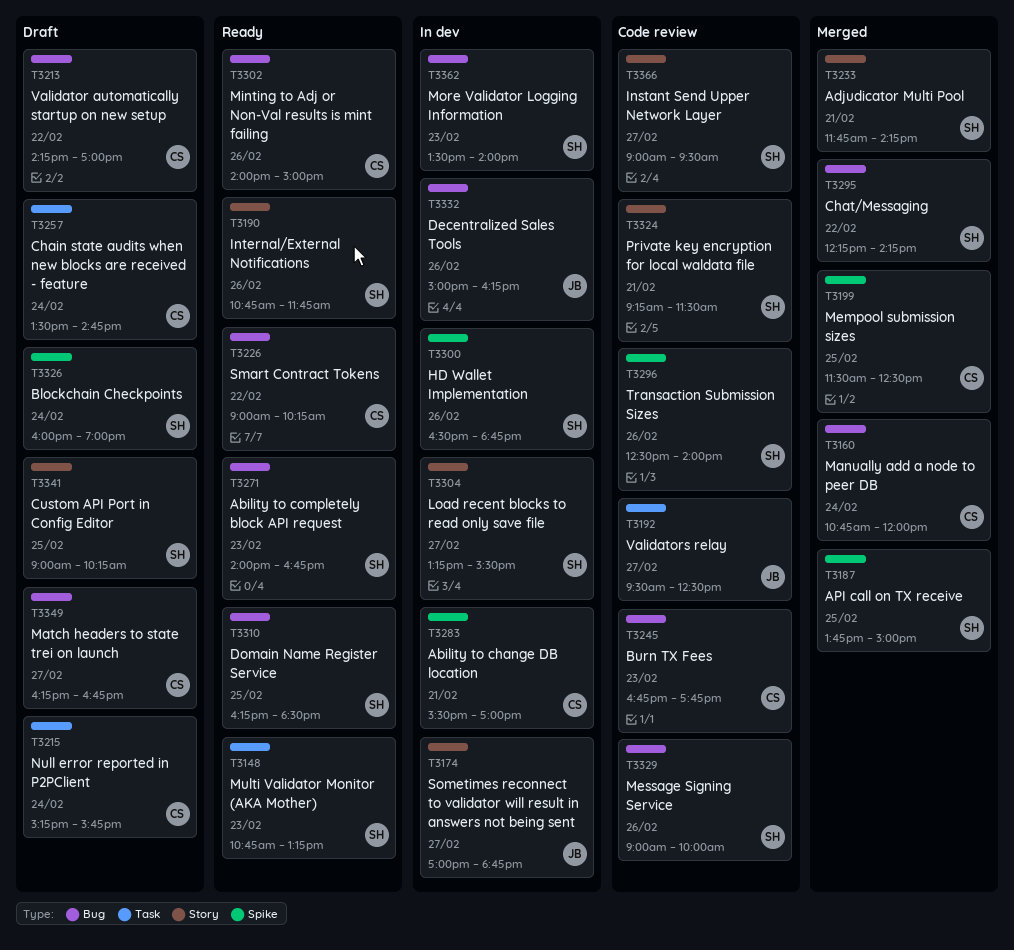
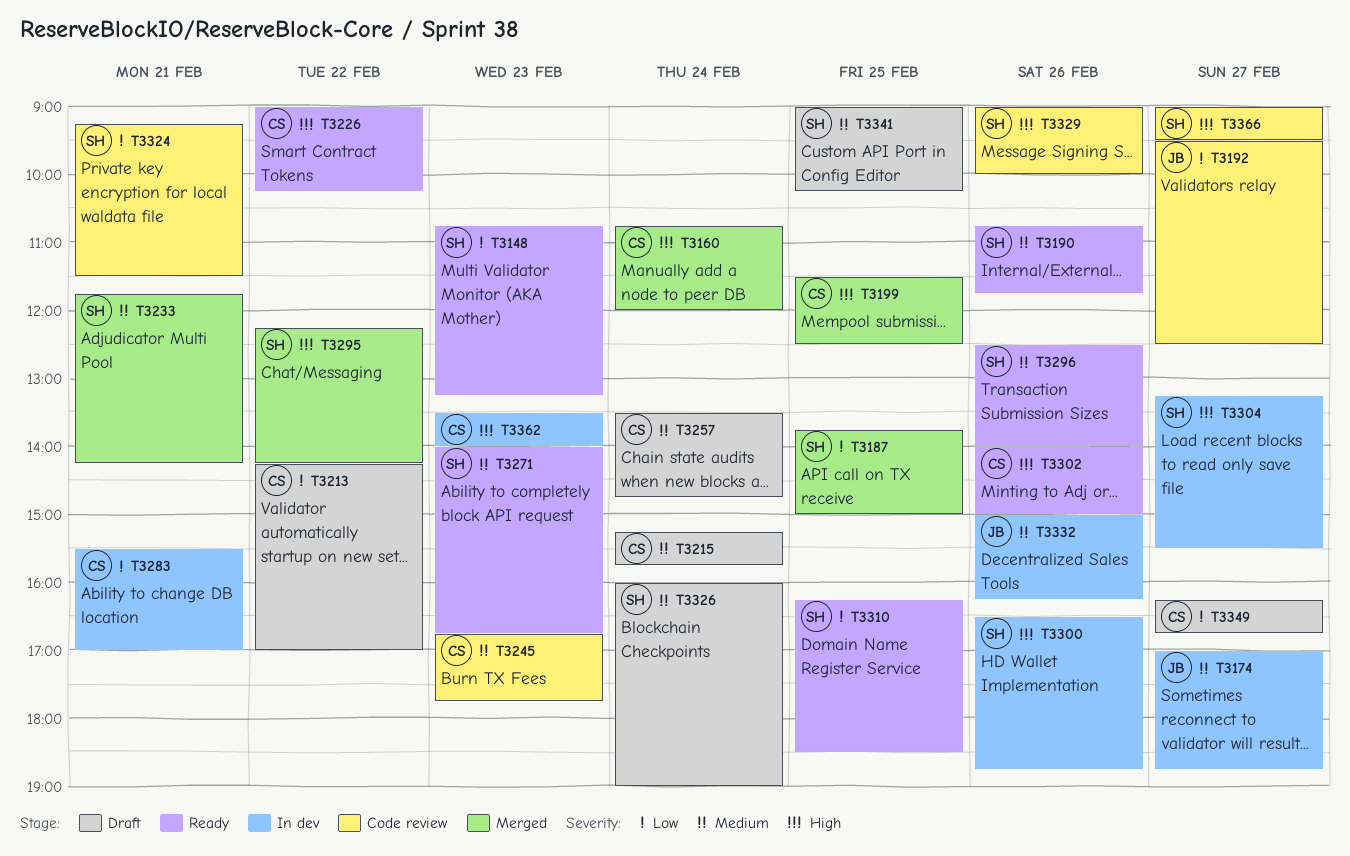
T3296, status: Code review -> Ready
T3362, owner: SH -> CS

